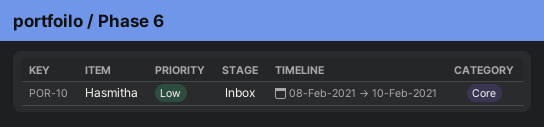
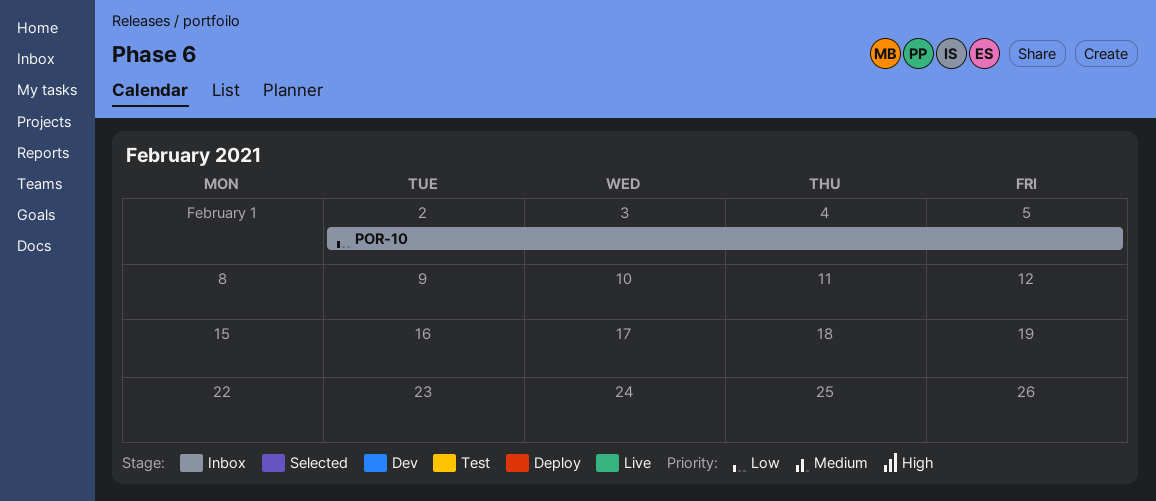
POR-10, start: Feb 8 -> Feb 2
POR-10, due: Feb 10 -> Feb 5

